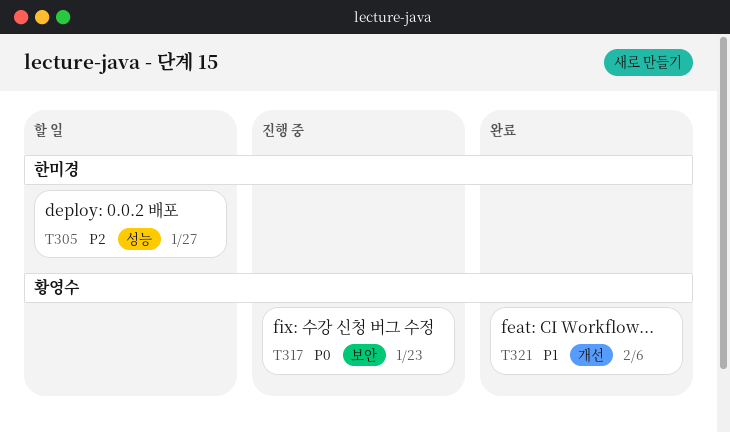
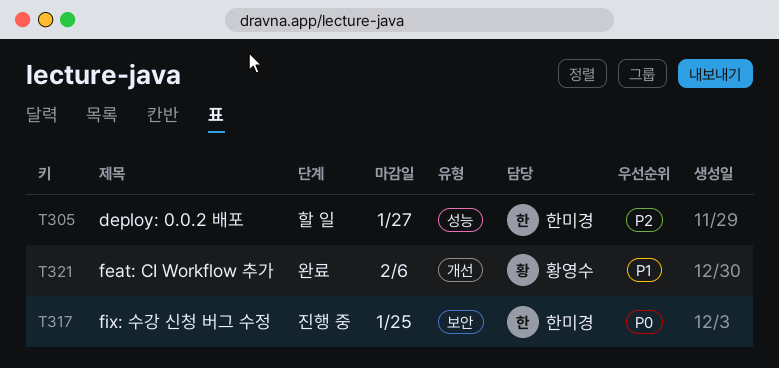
T317, owner: 황영수 -> 한미경
T317, due: Jan 23 -> Jan 25

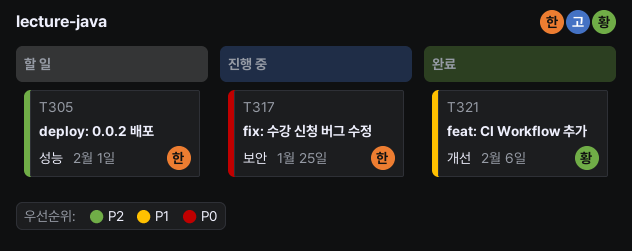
T305, due: Jan 27 -> Feb 1

